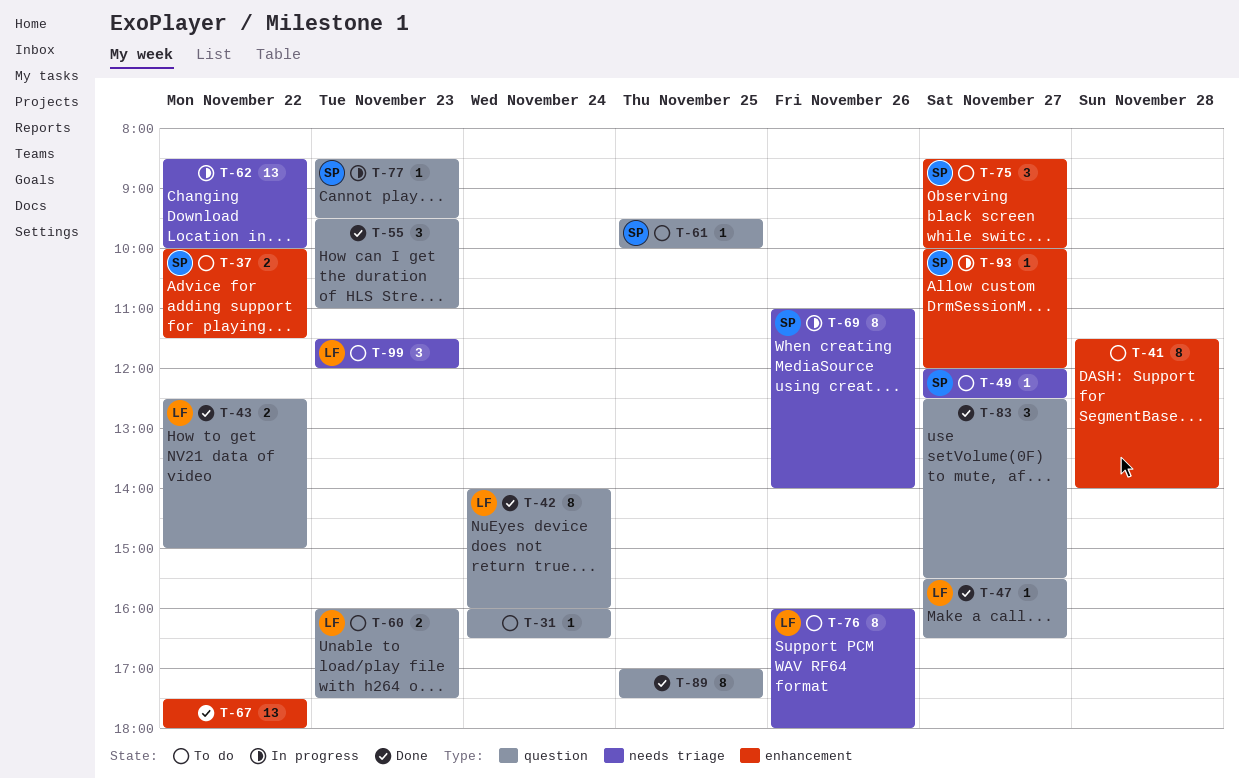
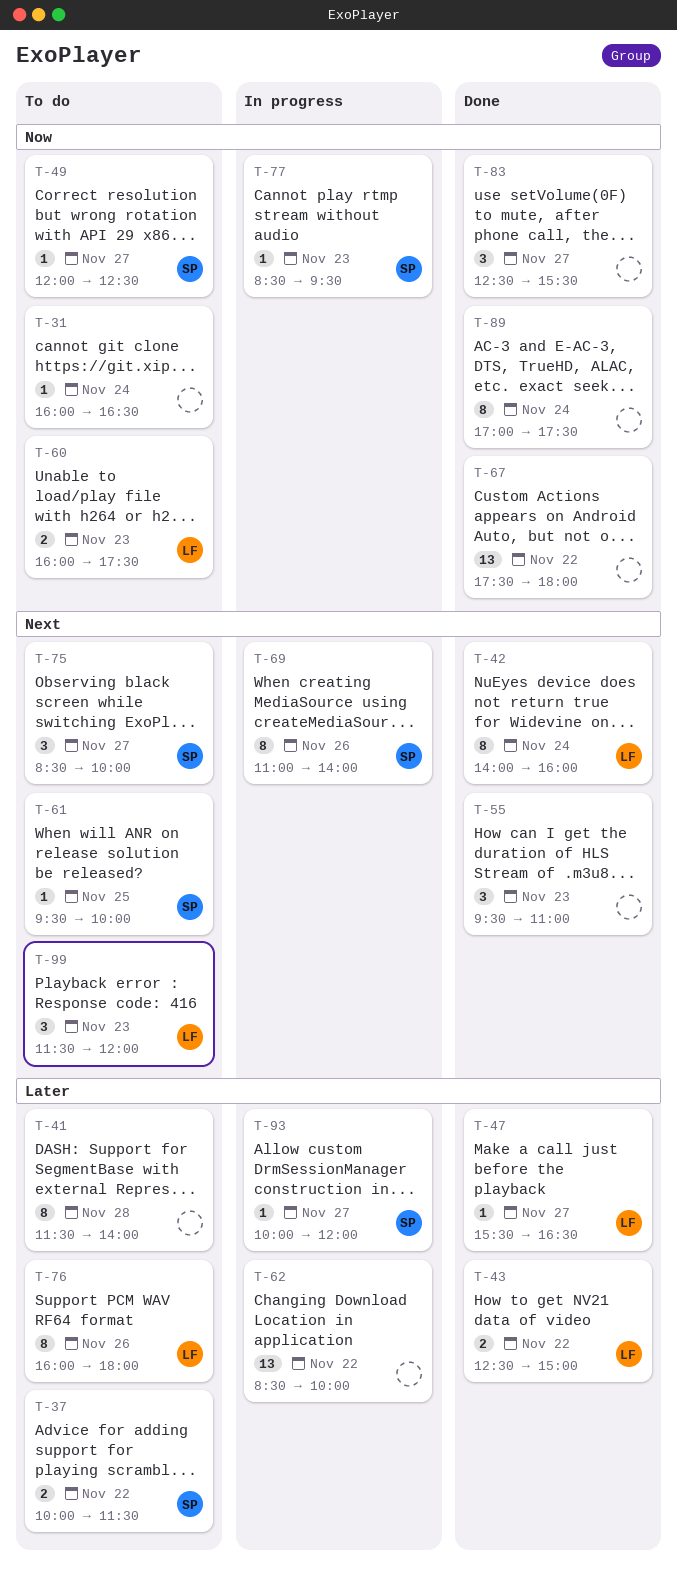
T-89, day: Nov 25 -> Nov 24

